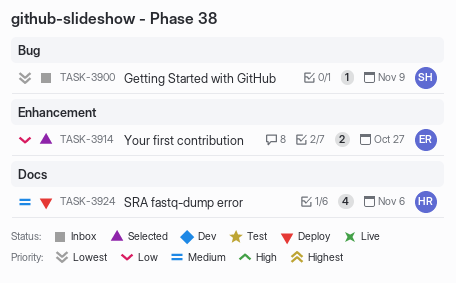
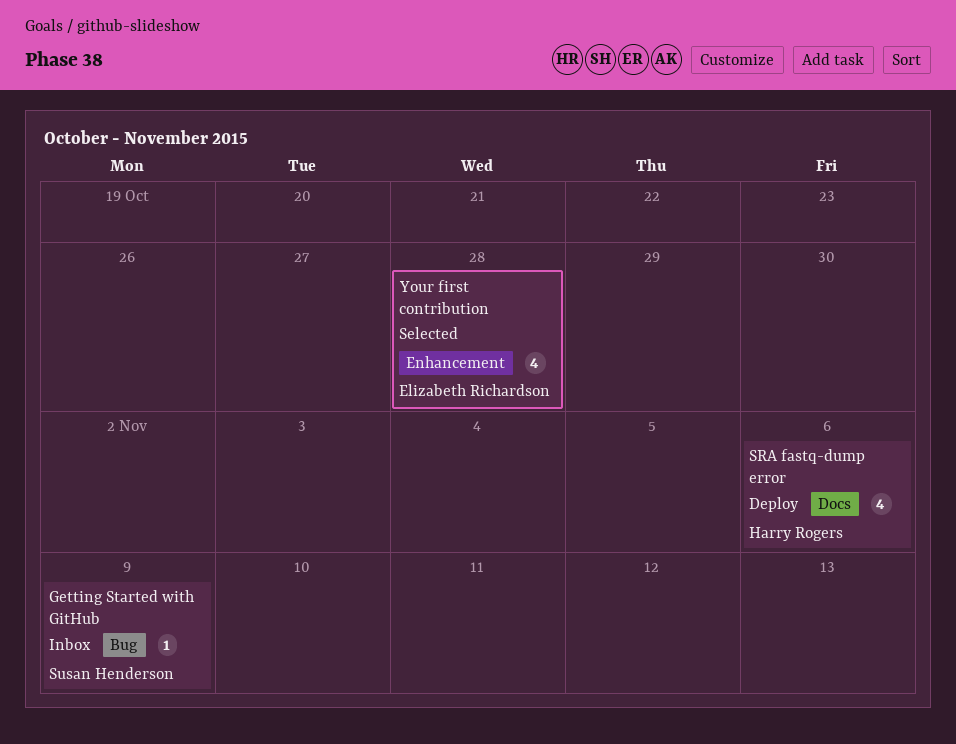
Your first contribution, estimate: 2 -> 4
Your first contribution, due: Oct 27 -> Oct 28

